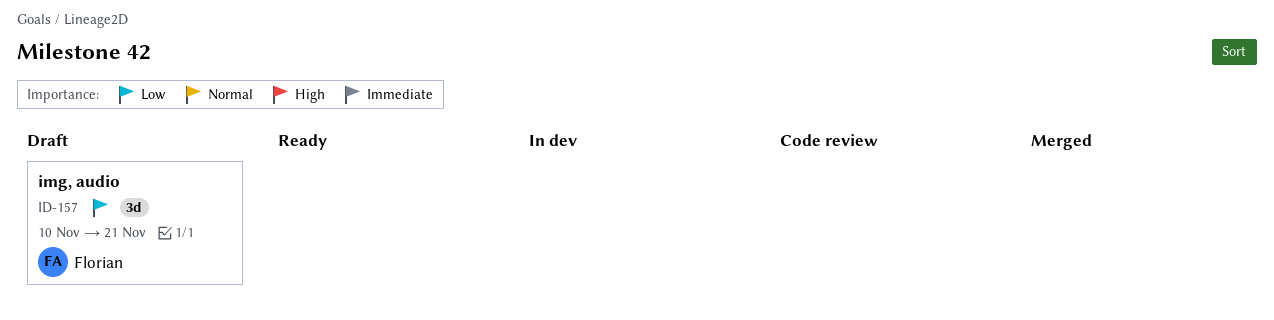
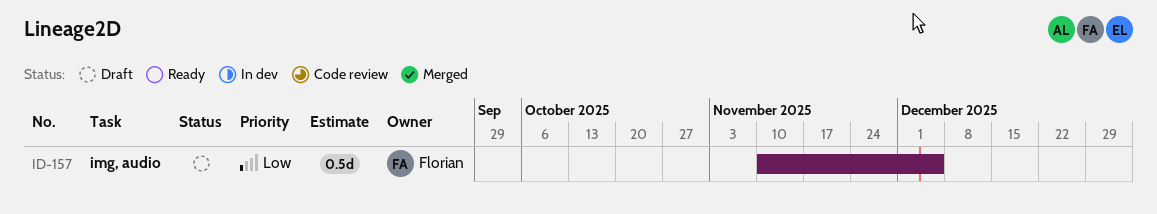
ID-157, estimate: 3d -> 0.5d
ID-157, due: Nov 21 -> Dec 5

